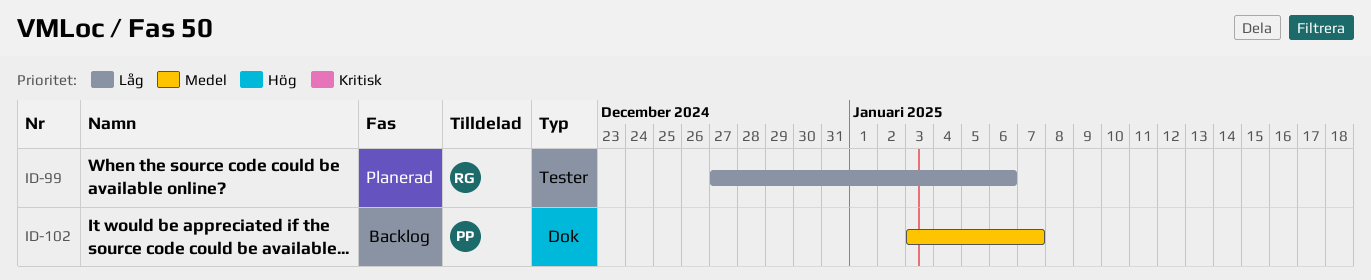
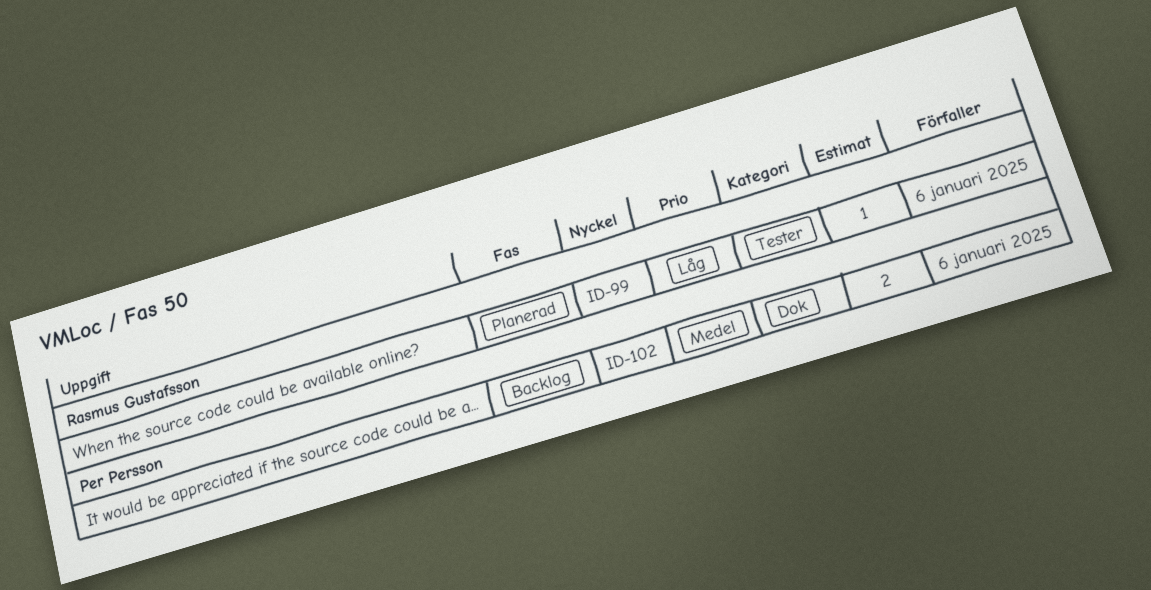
ID-102, due: Jan 7 -> Jan 6

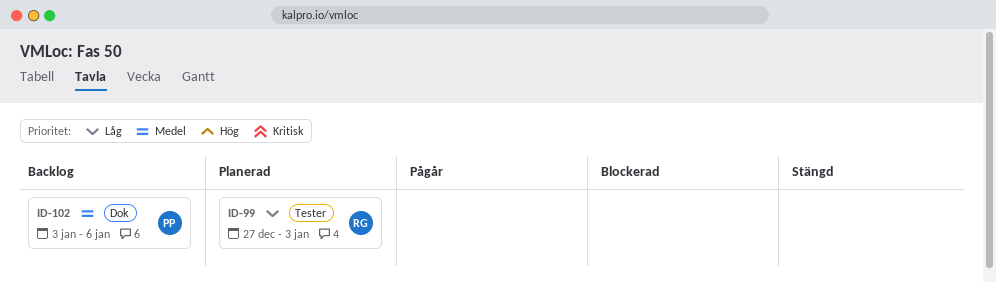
ID-99, due: Jan 6 -> Jan 3

